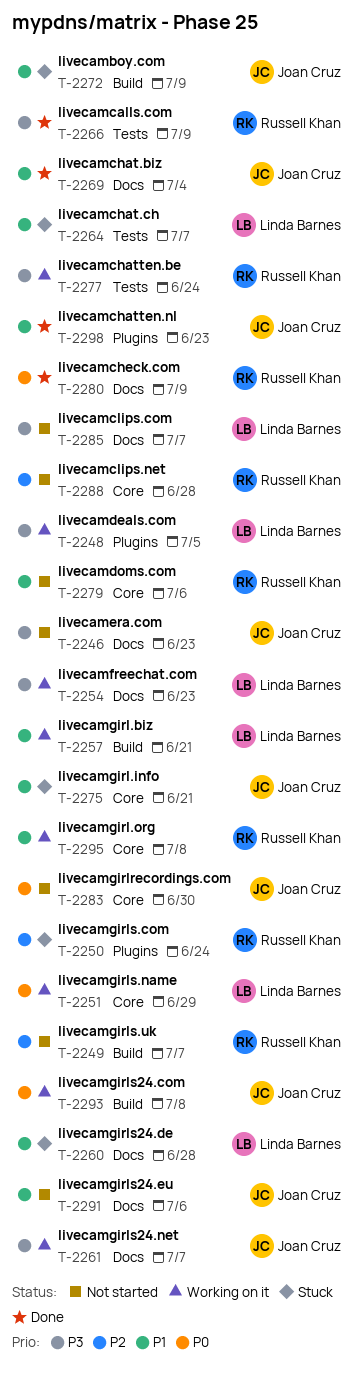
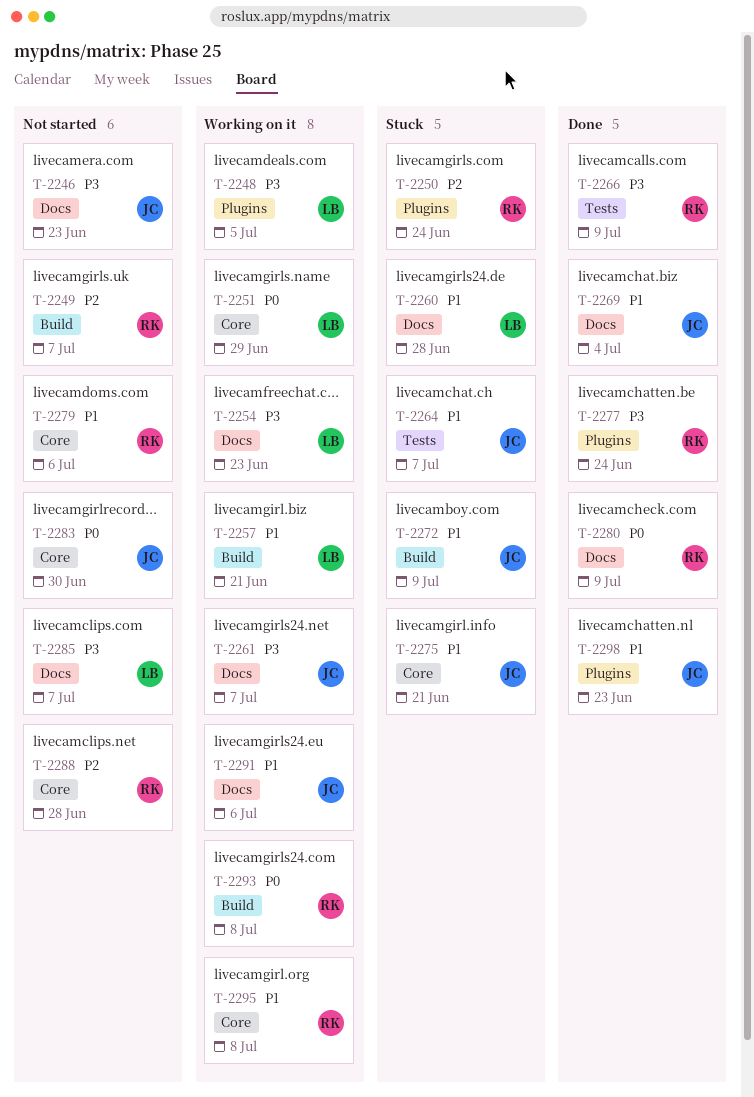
T-2264, owner: Linda Barnes -> Joan Cruz
T-2277, status: Working on it -> Done
T-2277, label: Tests -> Plugins
T-2291, status: Not started -> Working on it
T-2293, owner: Joan Cruz -> Russell Khan

